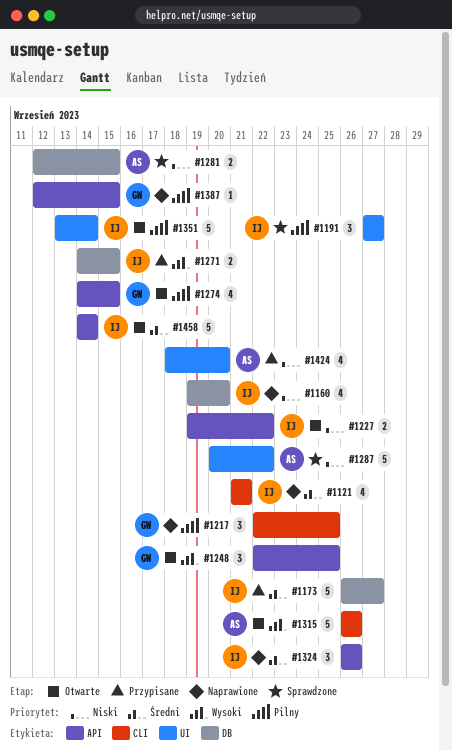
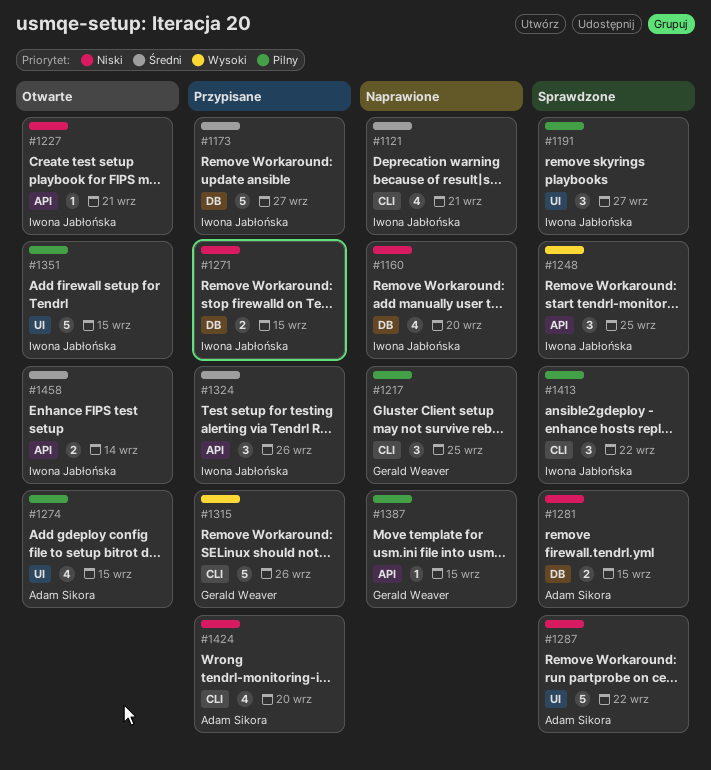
#1227, estimate: 2 -> 1
#1227, due: Sep 22 -> Sep 21
#1248, status: Otwarte -> Sprawdzone
#1248, owner: Gerald Weaver -> Iwona Jabłońska
#1271, priority: Wysoki -> Niski
#1274, owner: Gerald Weaver -> Adam Sikora
#1274, label: API -> UI
#1315, status: Otwarte -> Przypisane
#1315, owner: Adam Sikora -> Gerald Weaver
#1324, status: Naprawione -> Przypisane
#1351, due: Sep 14 -> Sep 15
#1413: none -> present
#1424, label: UI -> CLI
#1458, estimate: 5 -> 2

